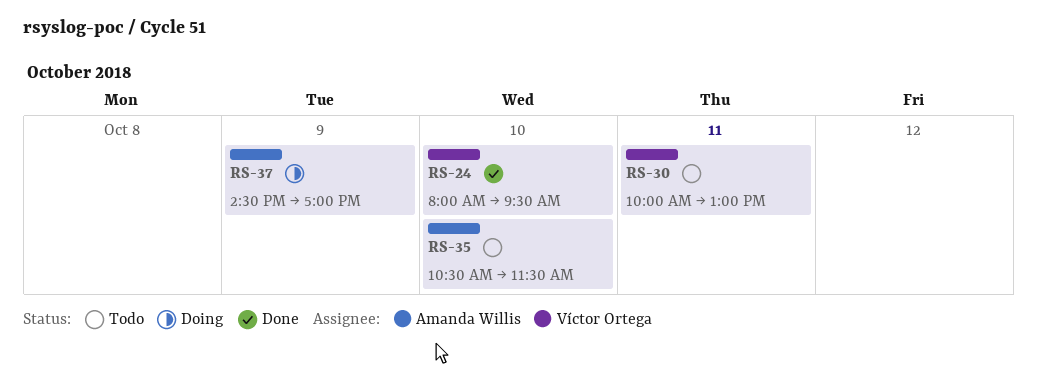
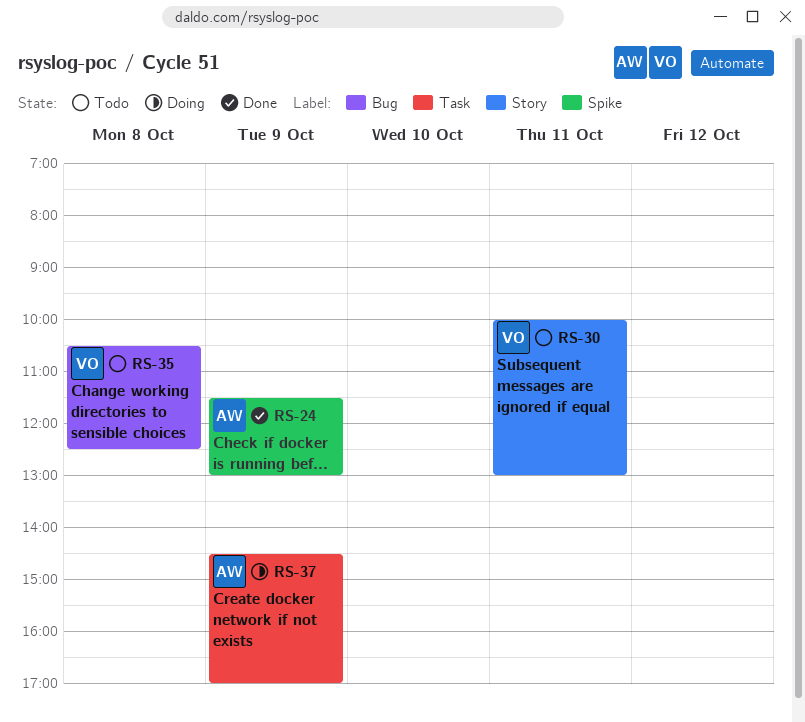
RS-24, owner: Víctor Ortega -> Amanda Willis
RS-24, day: Oct 10 -> Oct 9
RS-24, begins: 08:00 -> 11:30
RS-24, ends: 09:30 -> 13:00
RS-35, owner: Amanda Willis -> Víctor Ortega
RS-35, day: Oct 10 -> Oct 8
RS-35, ends: 11:30 -> 12:30

